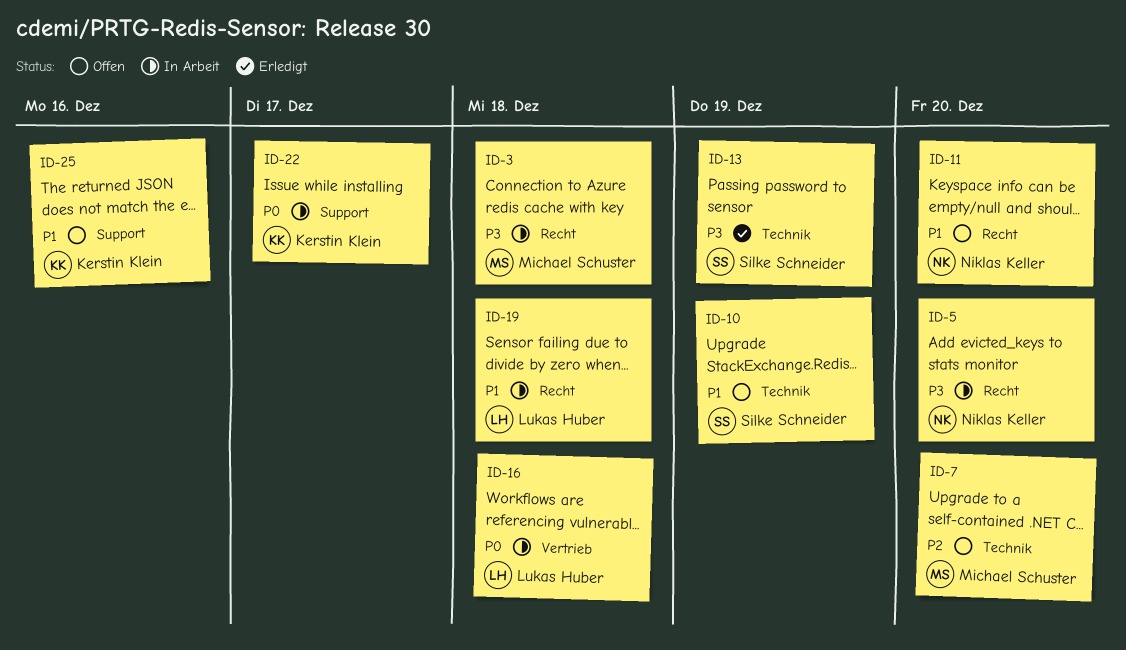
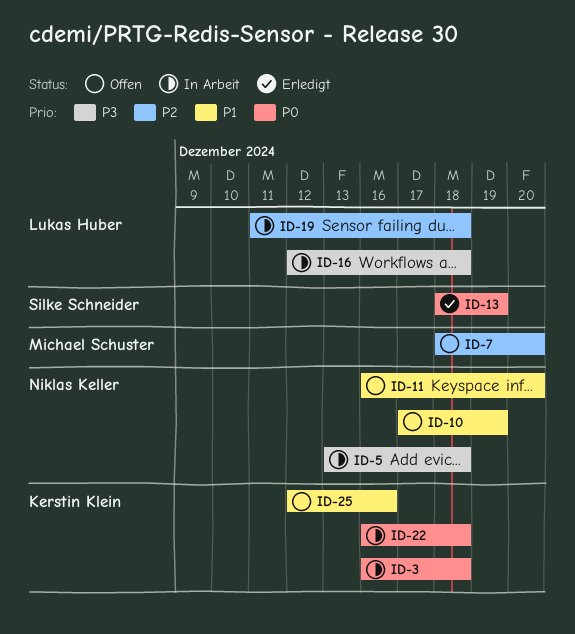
ID-3, owner: Michael Schuster -> Kerstin Klein
ID-3, priority: P3 -> P0
ID-5, due: Dec 20 -> Dec 18
ID-10, owner: Silke Schneider -> Niklas Keller
ID-13, priority: P3 -> P0
ID-16, priority: P0 -> P3
ID-19, priority: P1 -> P2
ID-22, due: Dec 17 -> Dec 18

